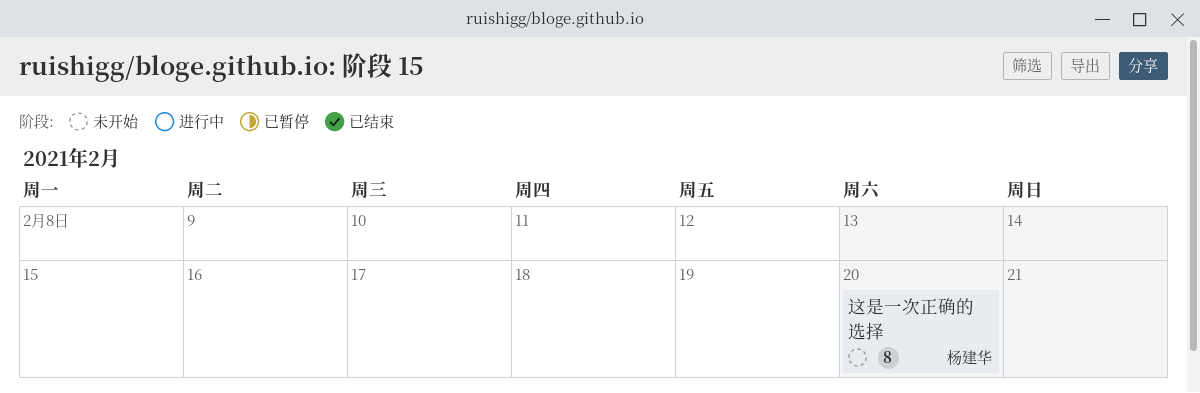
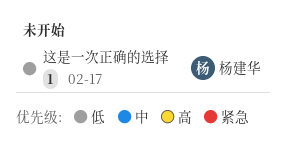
这是一次正确的选择, estimate: 8 -> 1
这是一次正确的选择, due: Feb 20 -> Feb 17

